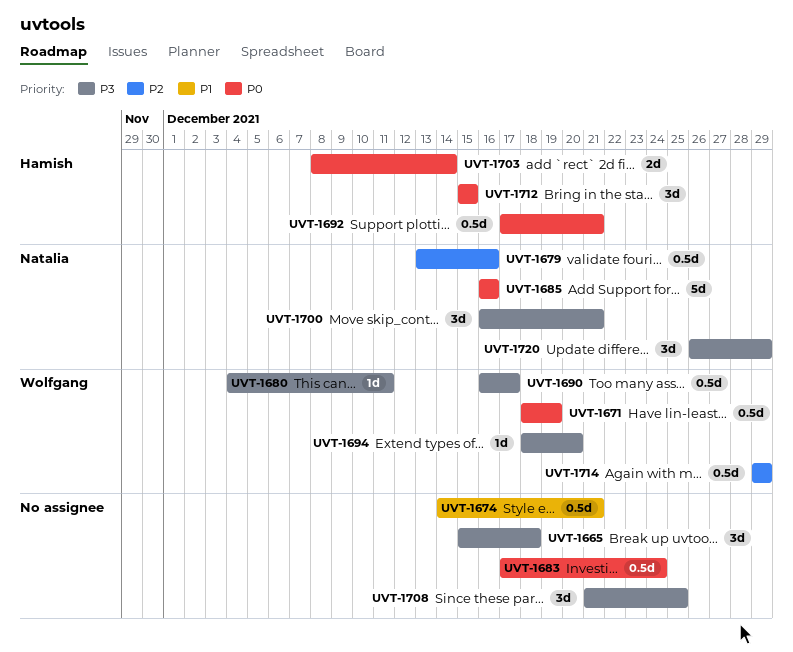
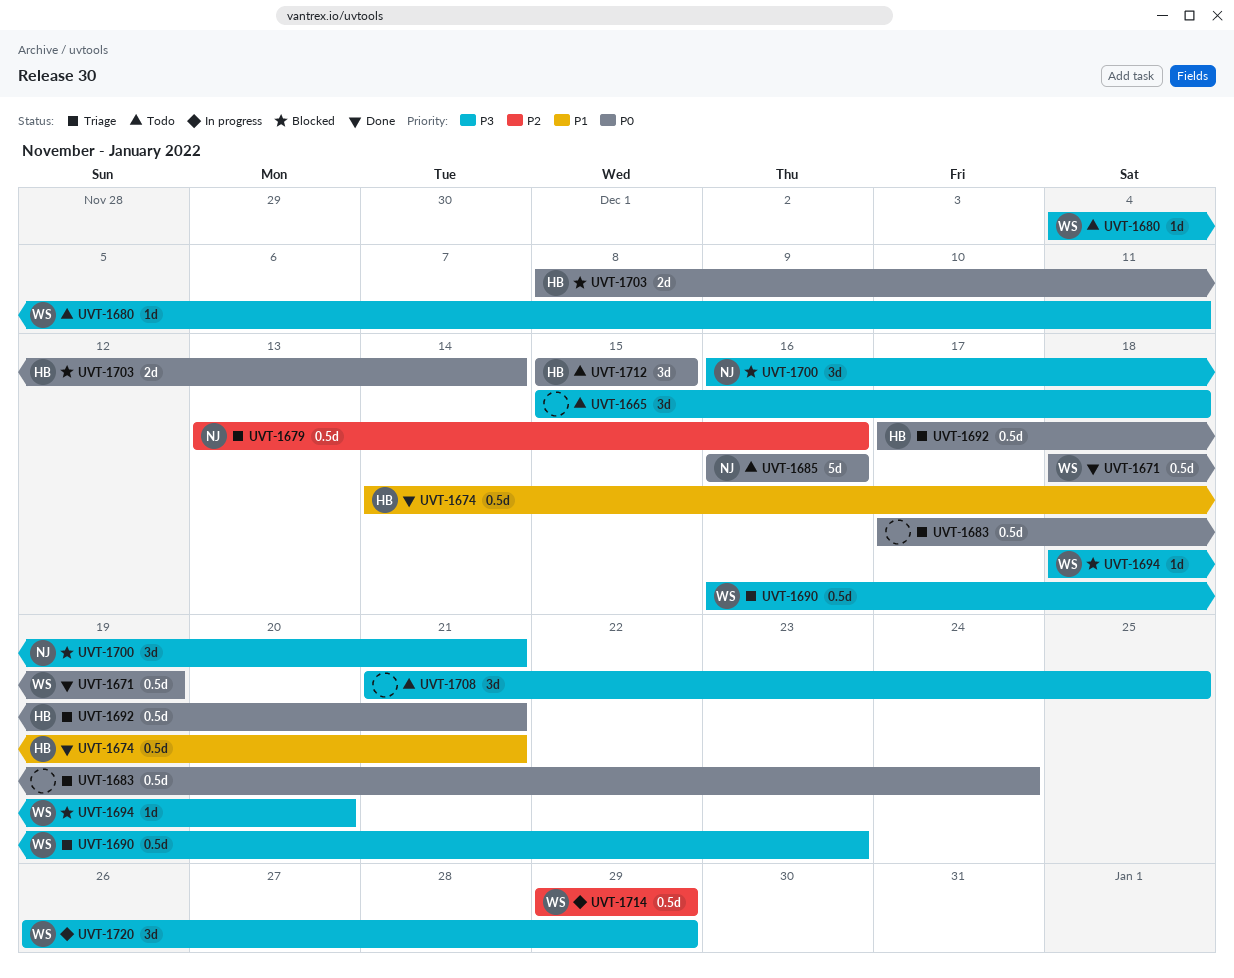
UVT-1674, owner: none -> Hamish
UVT-1690, due: Dec 17 -> Dec 23
UVT-1720, owner: Natalia -> Wolfgang

